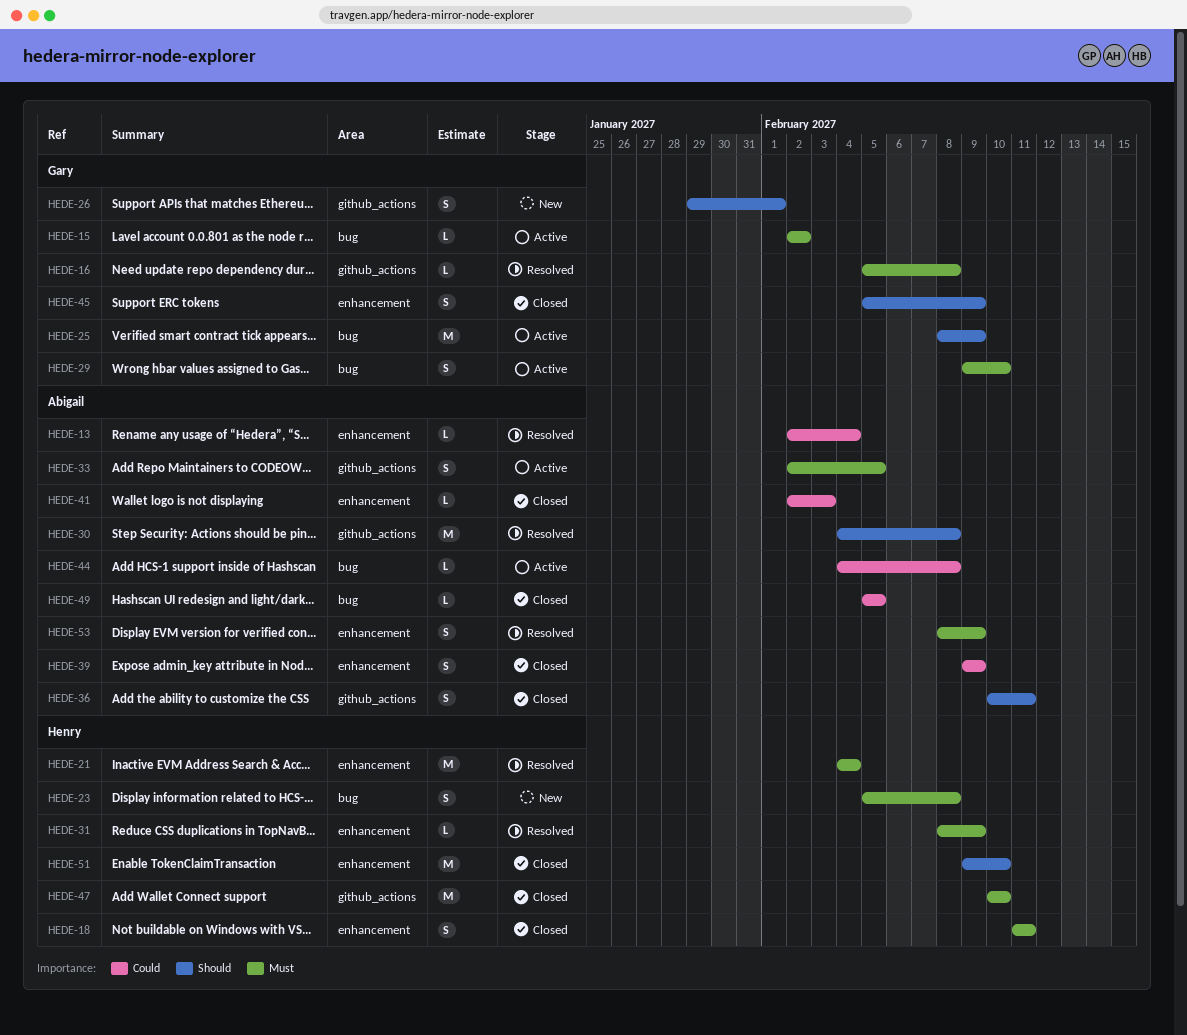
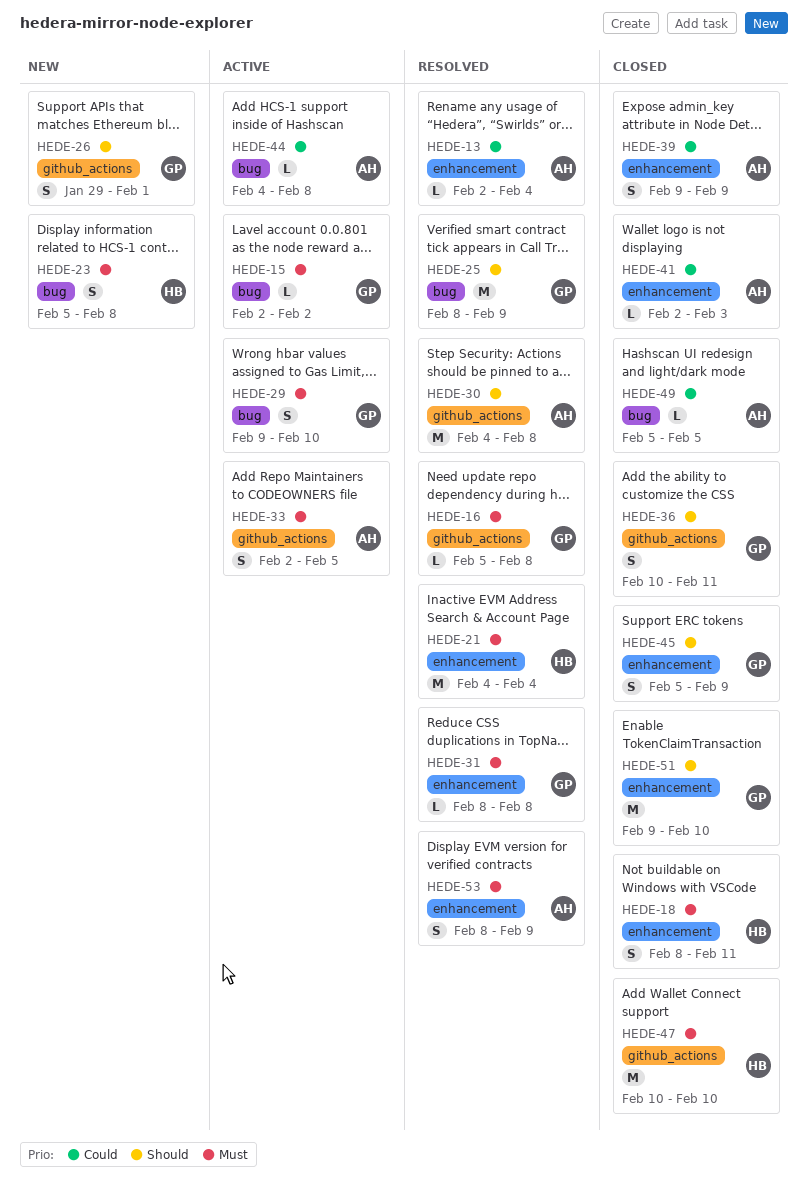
HEDE-18, start: Feb 11 -> Feb 8
HEDE-25, status: Active -> Resolved
HEDE-31, owner: Henry -> Gary
HEDE-31, due: Feb 9 -> Feb 8
HEDE-36, owner: Abigail -> Gary
HEDE-51, owner: Henry -> Gary

